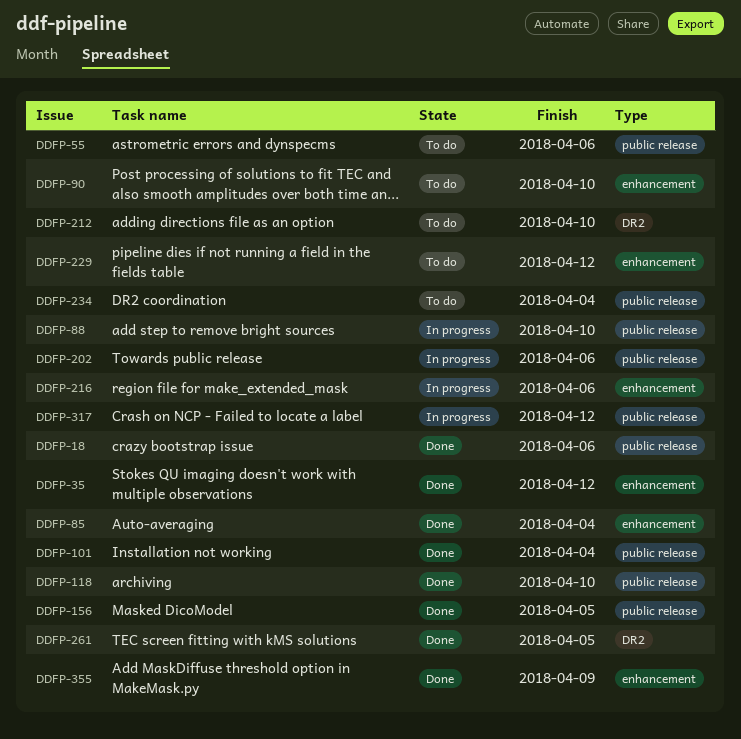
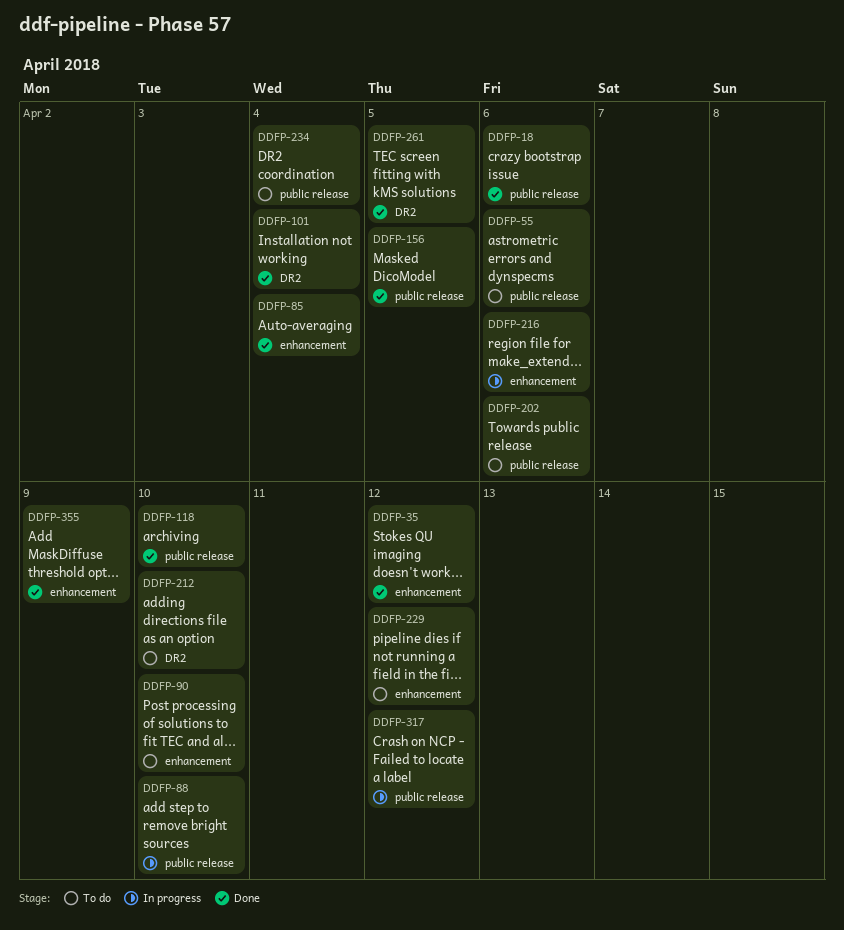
DDFP-101, label: public release -> DR2
DDFP-202, status: In progress -> To do

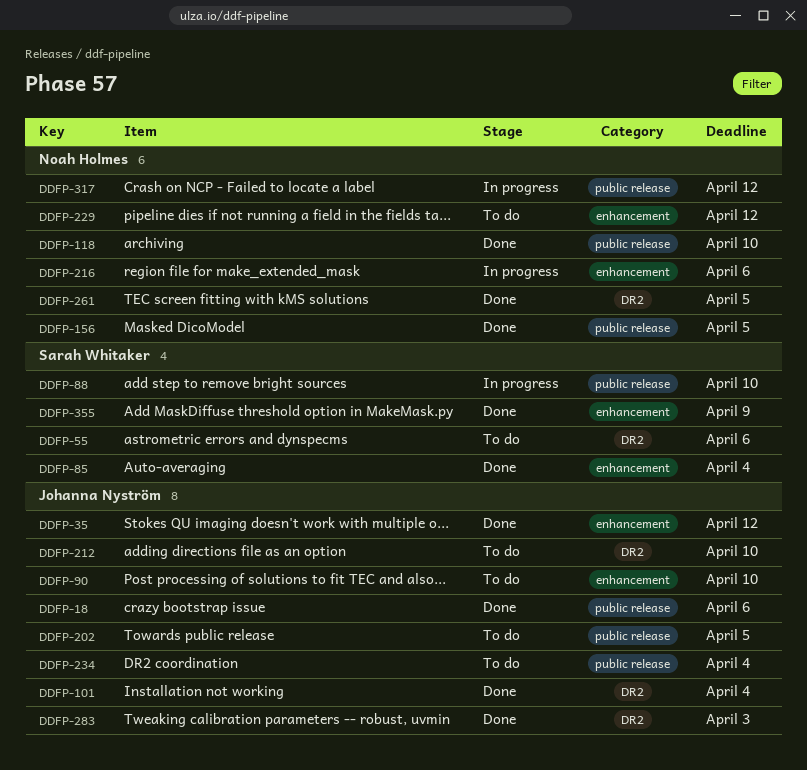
DDFP-55, label: public release -> DR2
DDFP-202, due: Apr 6 -> Apr 5
DDFP-283: none -> present

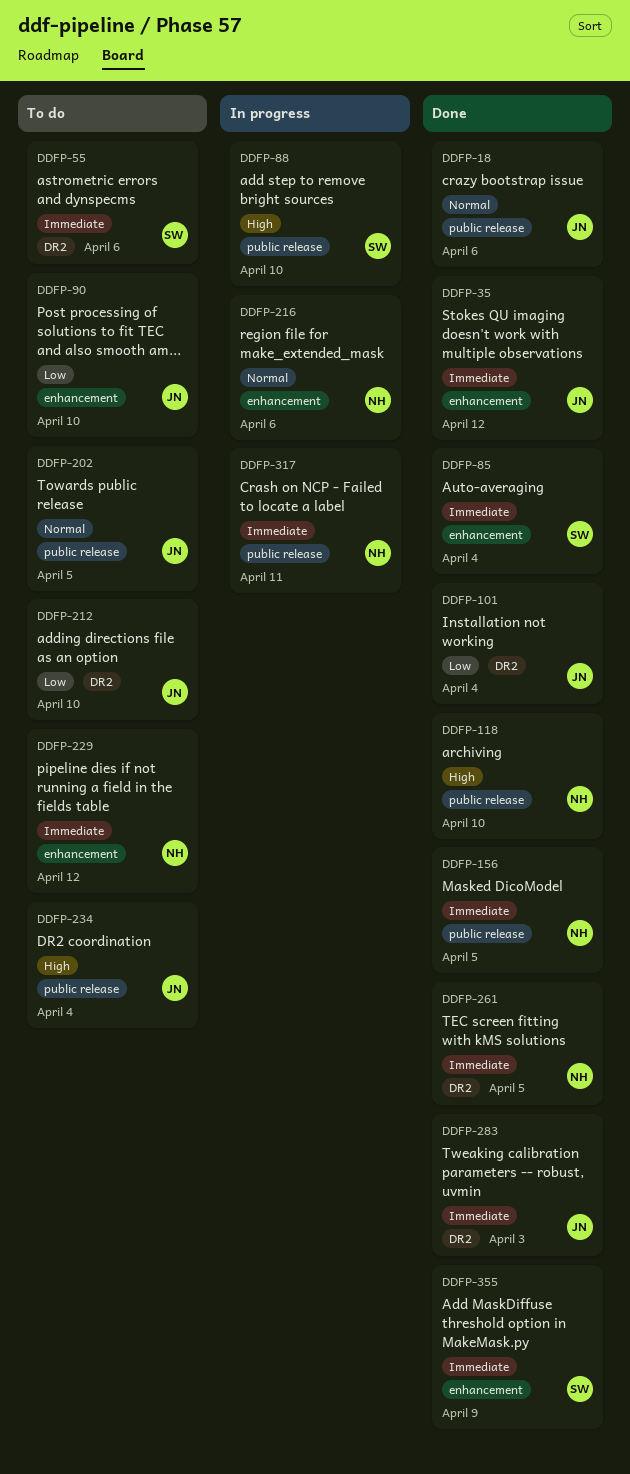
DDFP-317, due: Apr 12 -> Apr 11

